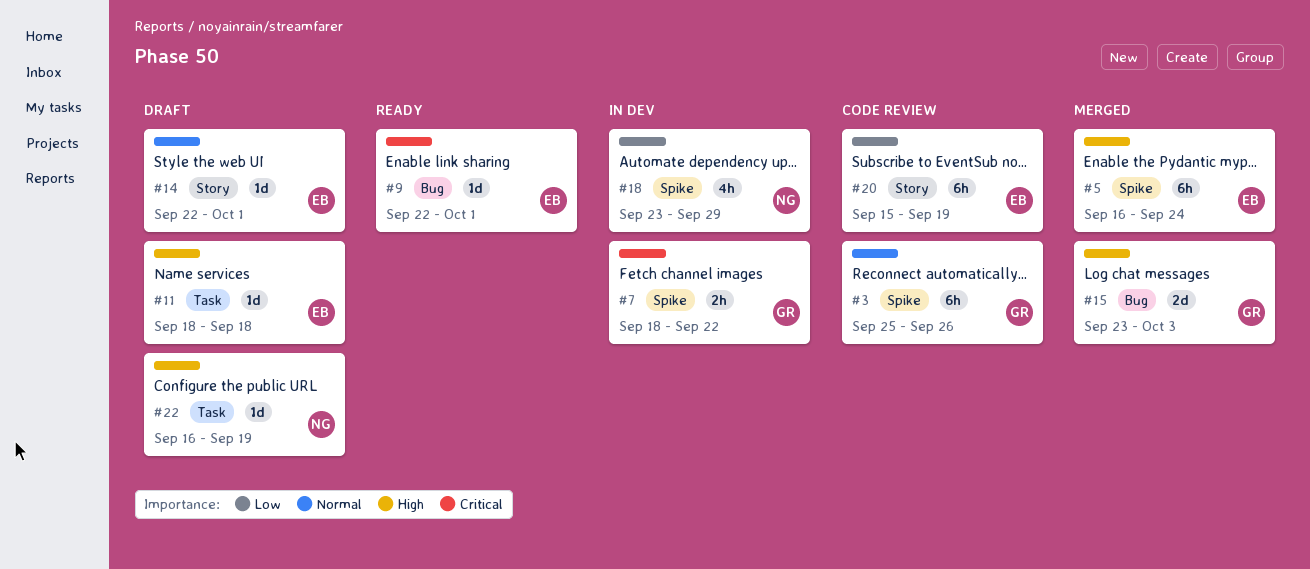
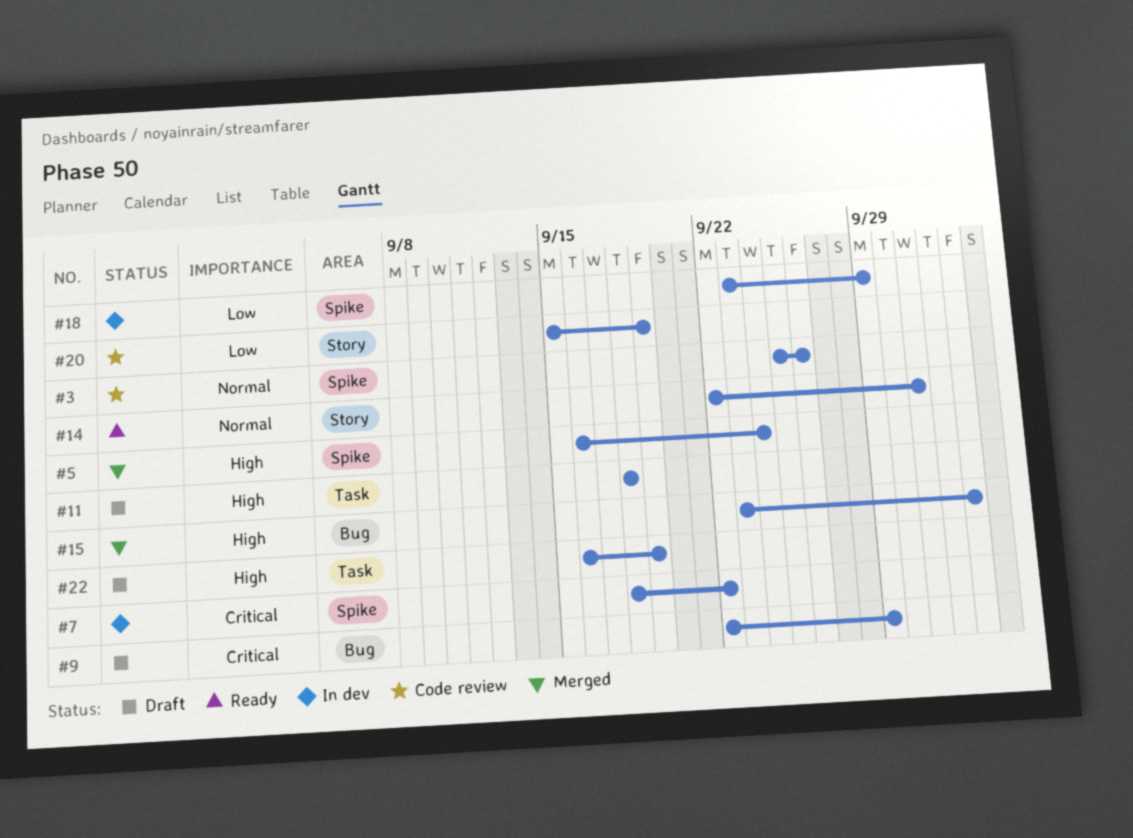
#9, status: Ready -> Draft
#9, due: Oct 1 -> Sep 29
#14, status: Draft -> Ready

